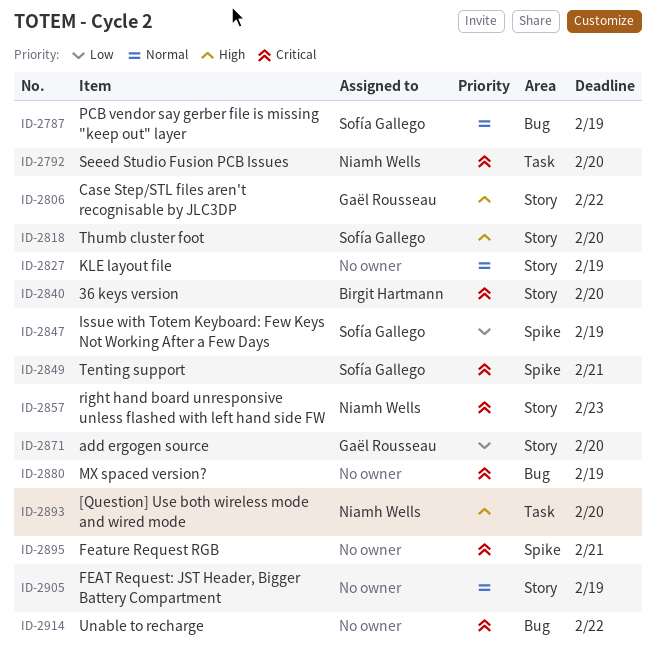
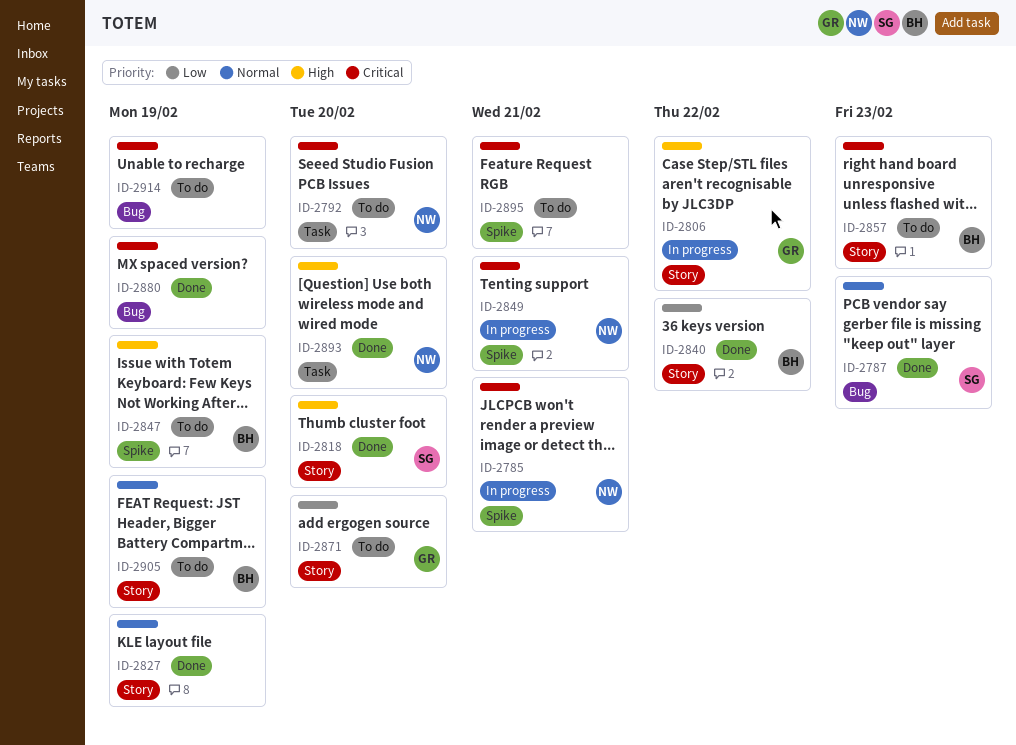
ID-2785: none -> present
ID-2787, due: Feb 19 -> Feb 23
ID-2840, priority: Critical -> Low
ID-2840, due: Feb 20 -> Feb 22
ID-2847, owner: Sofía Gallego -> Birgit Hartmann
ID-2847, priority: Low -> High
ID-2849, owner: Sofía Gallego -> Niamh Wells
ID-2857, owner: Niamh Wells -> Birgit Hartmann
ID-2905, owner: none -> Birgit Hartmann
ID-2914, due: Feb 22 -> Feb 19

